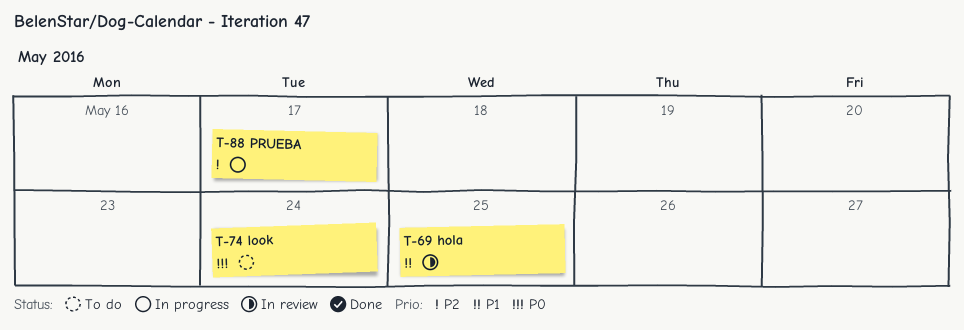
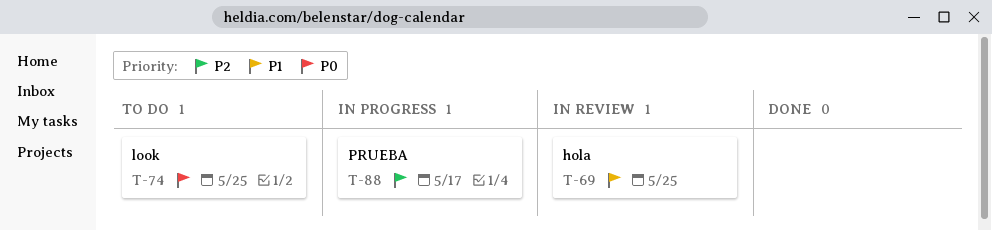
T-74, due: May 24 -> May 25

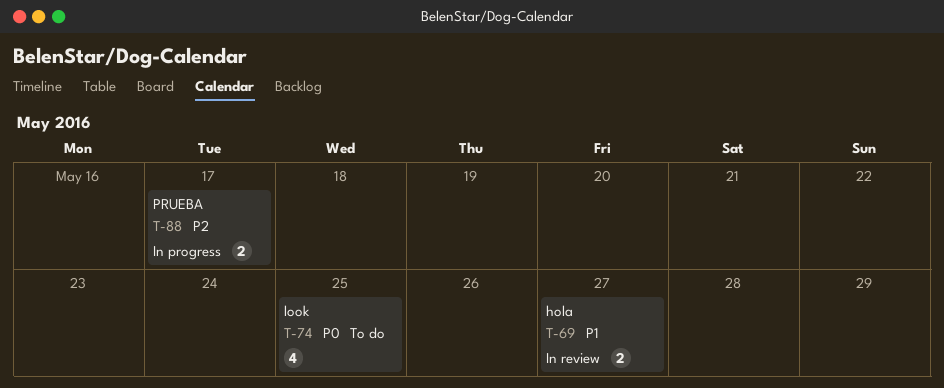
T-69, due: May 25 -> May 27

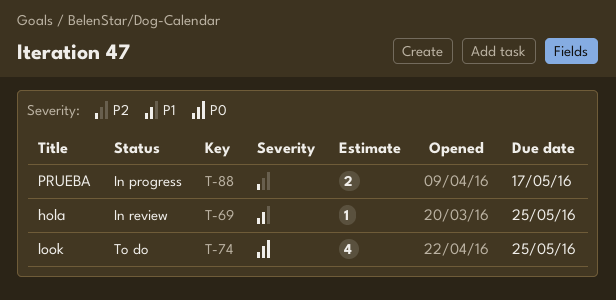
T-69, estimate: 2 -> 1
T-69, due: May 27 -> May 25

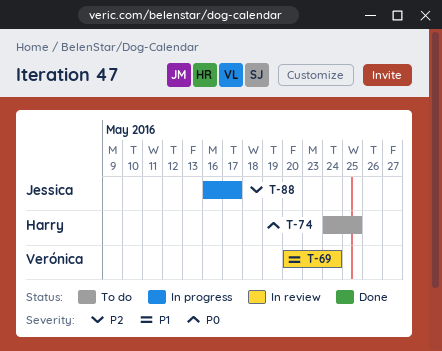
T-69, due: May 25 -> May 24

